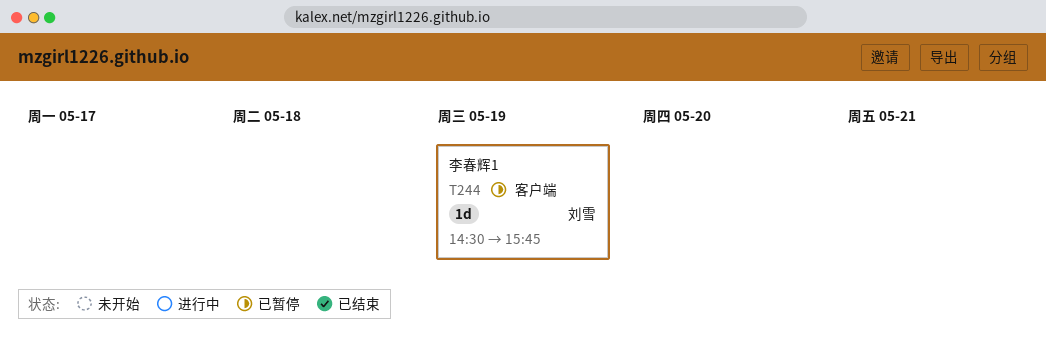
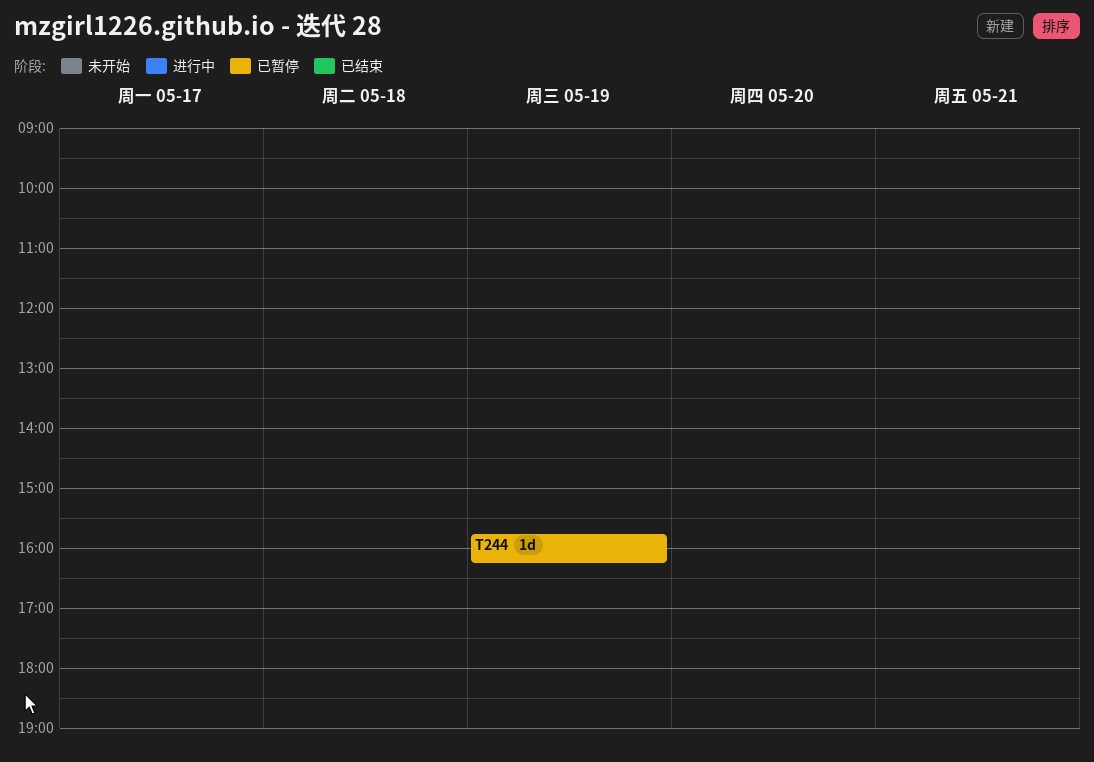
T244, begins: 14:30 -> 15:45
T244, ends: 15:45 -> 16:15

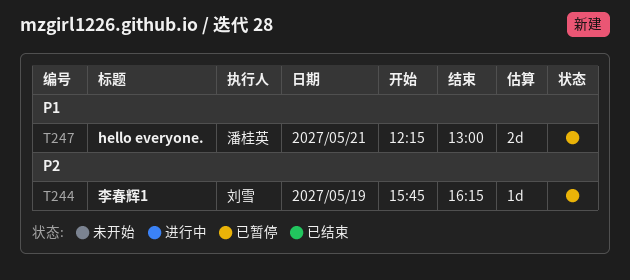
T247: none -> present

